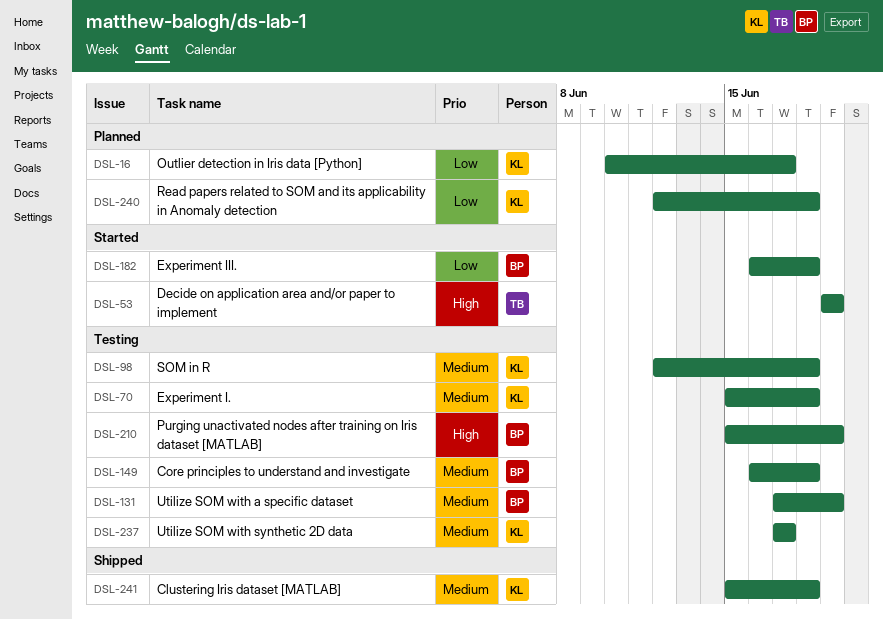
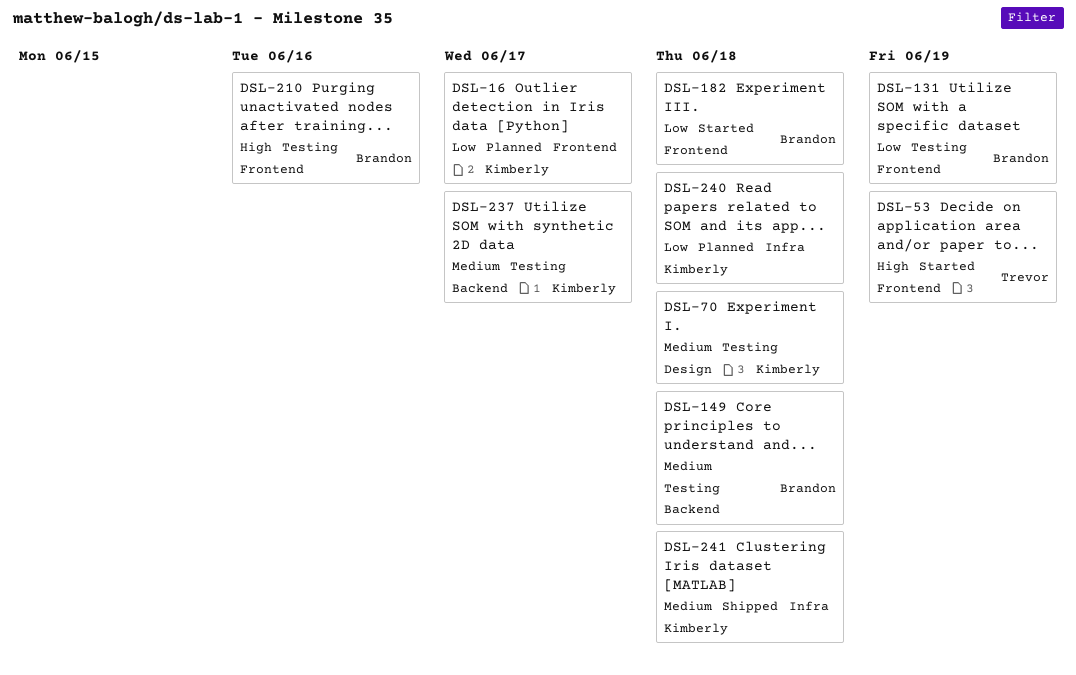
DSL-98: present -> none
DSL-131, priority: Medium -> Low
DSL-210, due: Jun 19 -> Jun 16

